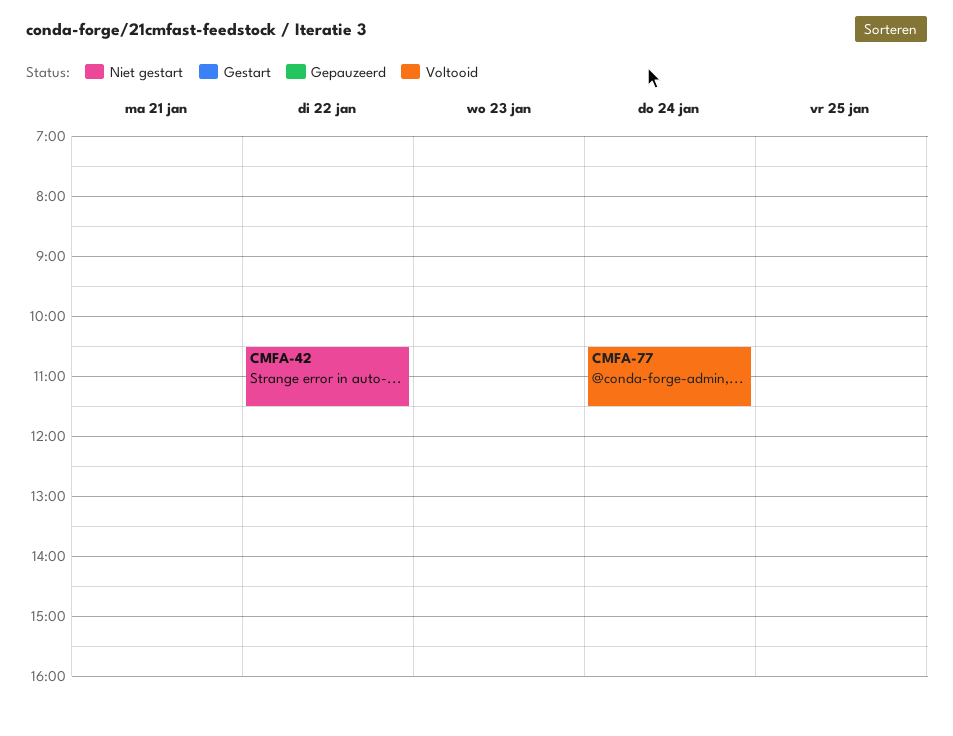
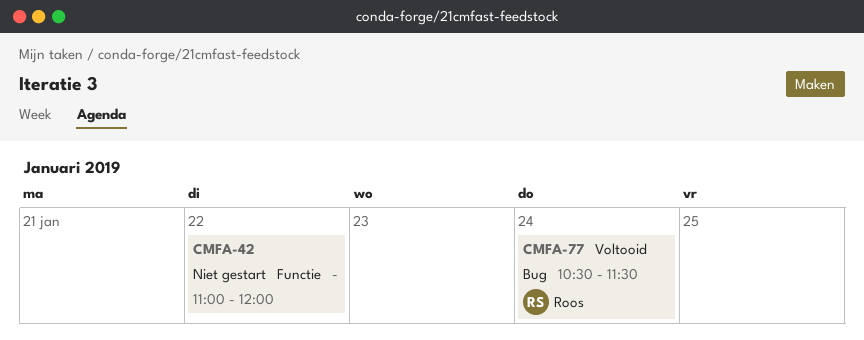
CMFA-42, begins: 10:30 -> 11:00
CMFA-42, ends: 11:30 -> 12:00

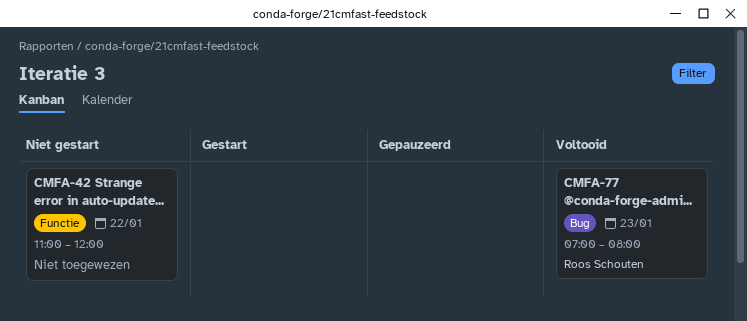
CMFA-77, day: Jan 24 -> Jan 23
CMFA-77, begins: 10:30 -> 07:00
CMFA-77, ends: 11:30 -> 08:00

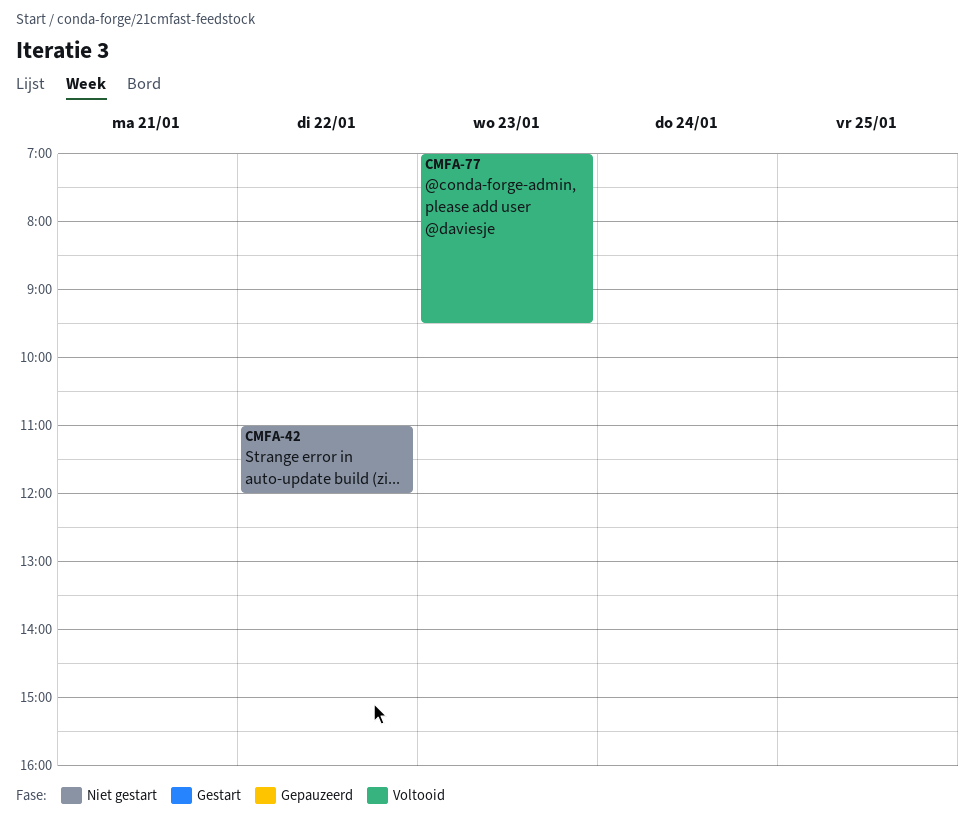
CMFA-77, ends: 08:00 -> 09:30

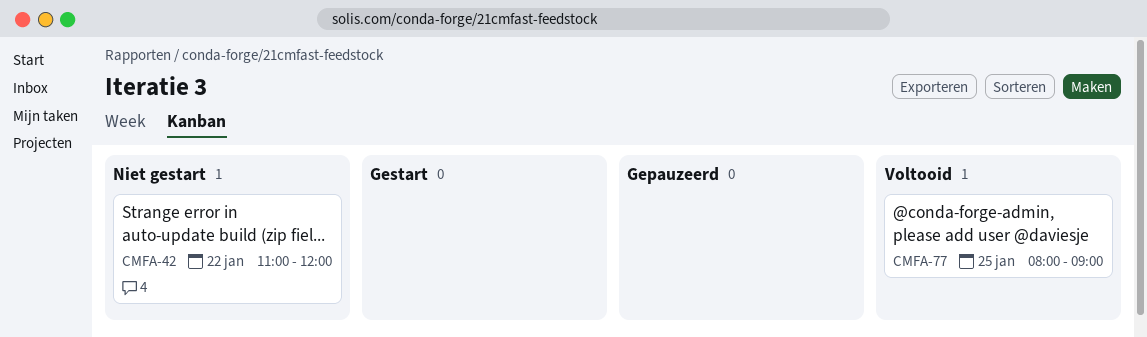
CMFA-77, day: Jan 23 -> Jan 25
CMFA-77, begins: 07:00 -> 08:00
CMFA-77, ends: 09:30 -> 09:00

